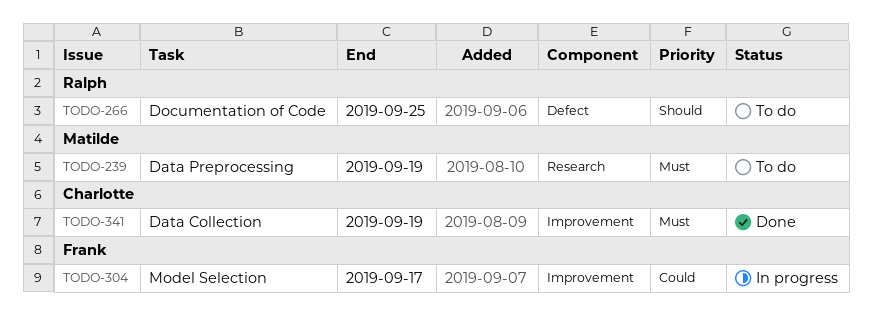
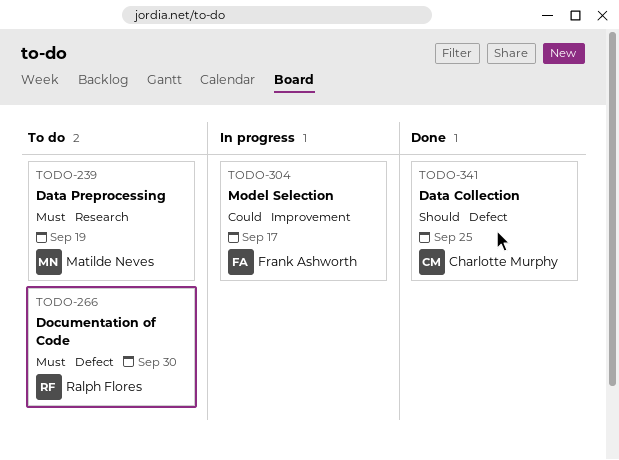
TODO-266, priority: Should -> Must
TODO-266, due: Sep 25 -> Sep 30
TODO-341, priority: Must -> Should
TODO-341, label: Improvement -> Defect
TODO-341, due: Sep 19 -> Sep 25

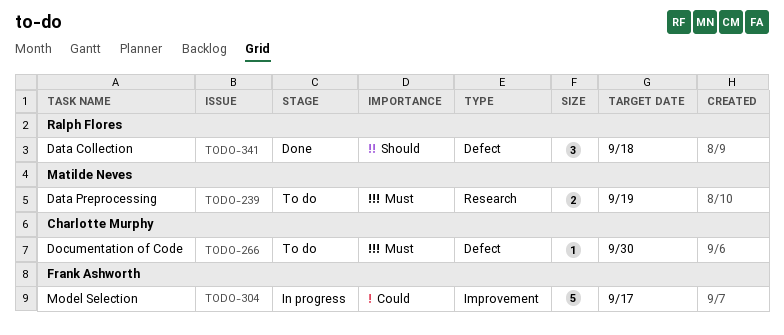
TODO-266, owner: Ralph Flores -> Charlotte Murphy
TODO-341, owner: Charlotte Murphy -> Ralph Flores
TODO-341, due: Sep 25 -> Sep 18

